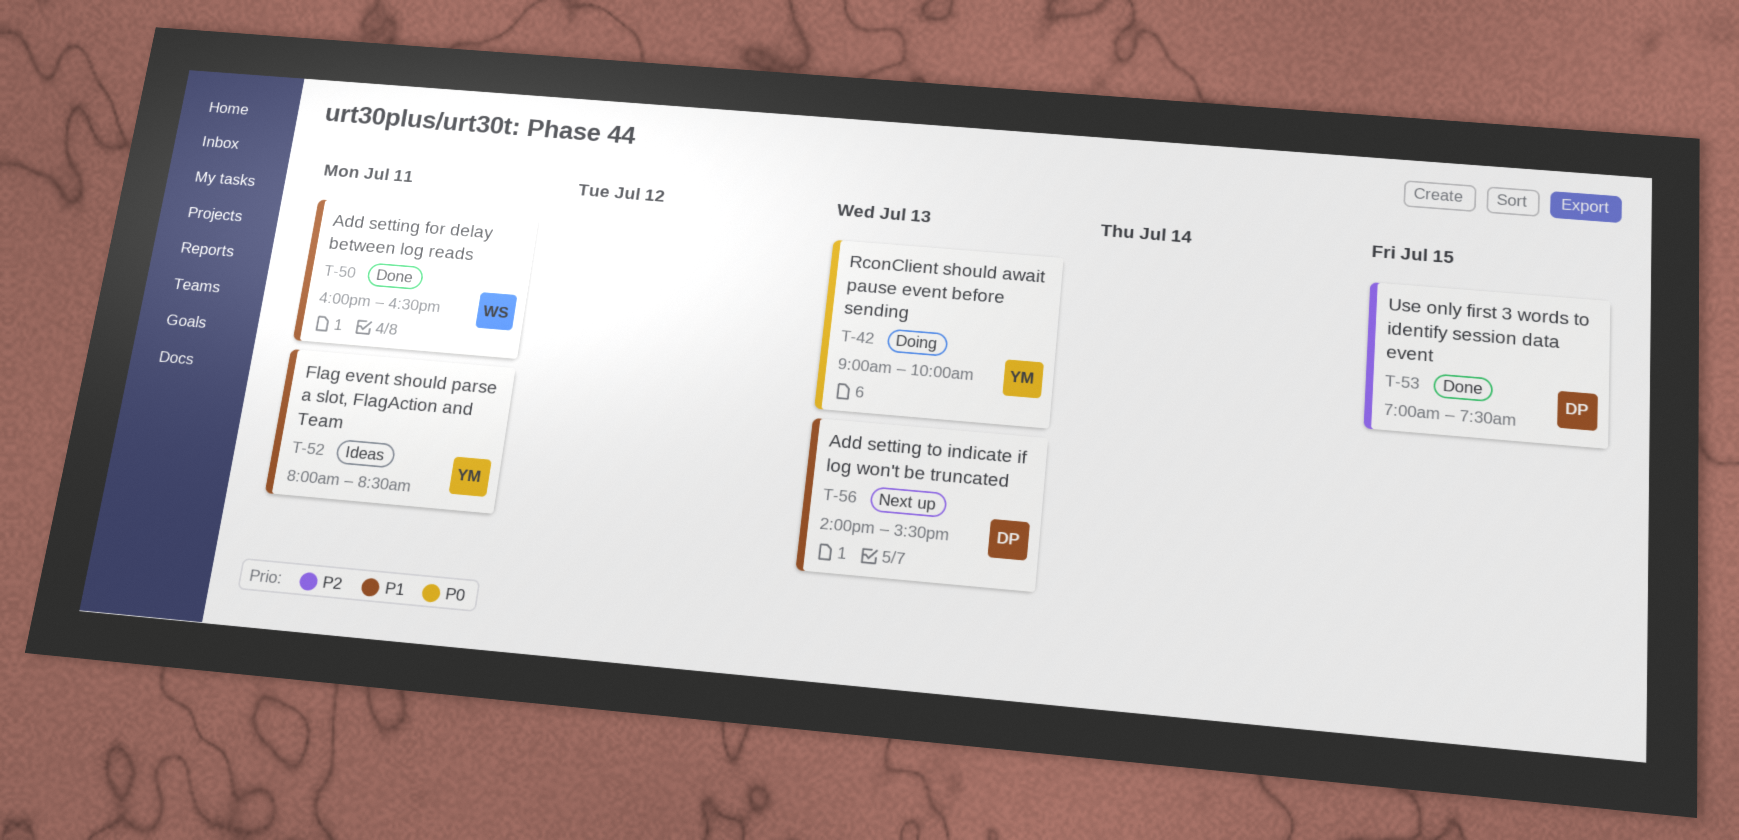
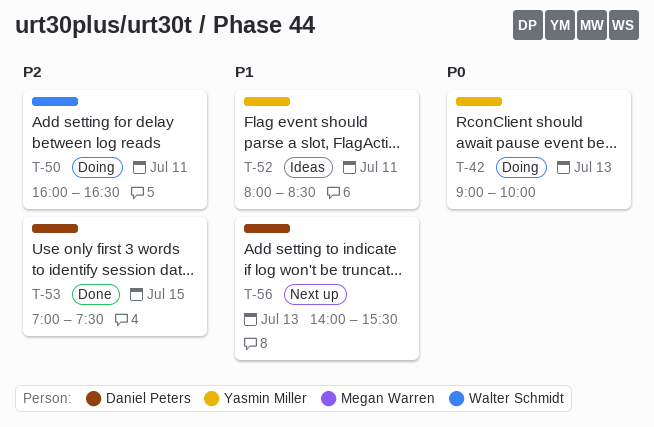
T-50, status: Done -> Doing
T-50, priority: P1 -> P2

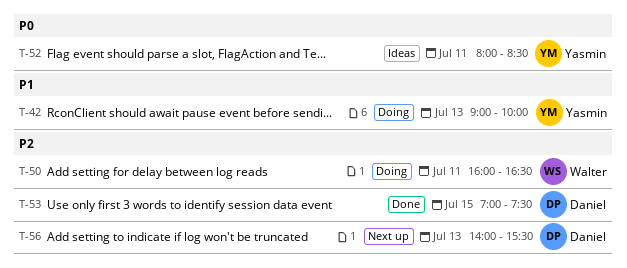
T-42, priority: P0 -> P1
T-52, priority: P1 -> P0
T-56, priority: P1 -> P2

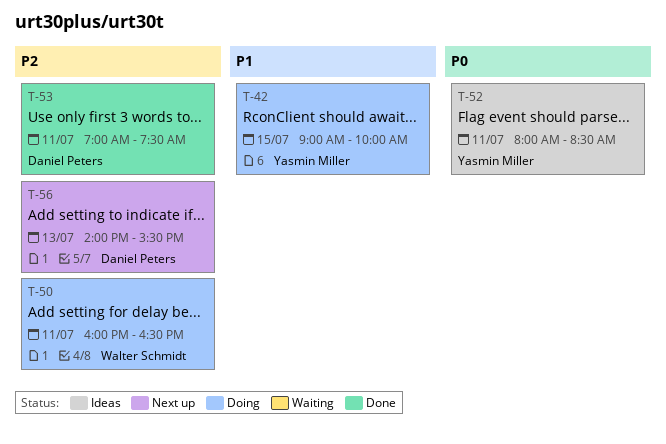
T-42, day: Jul 13 -> Jul 15
T-53, day: Jul 15 -> Jul 11

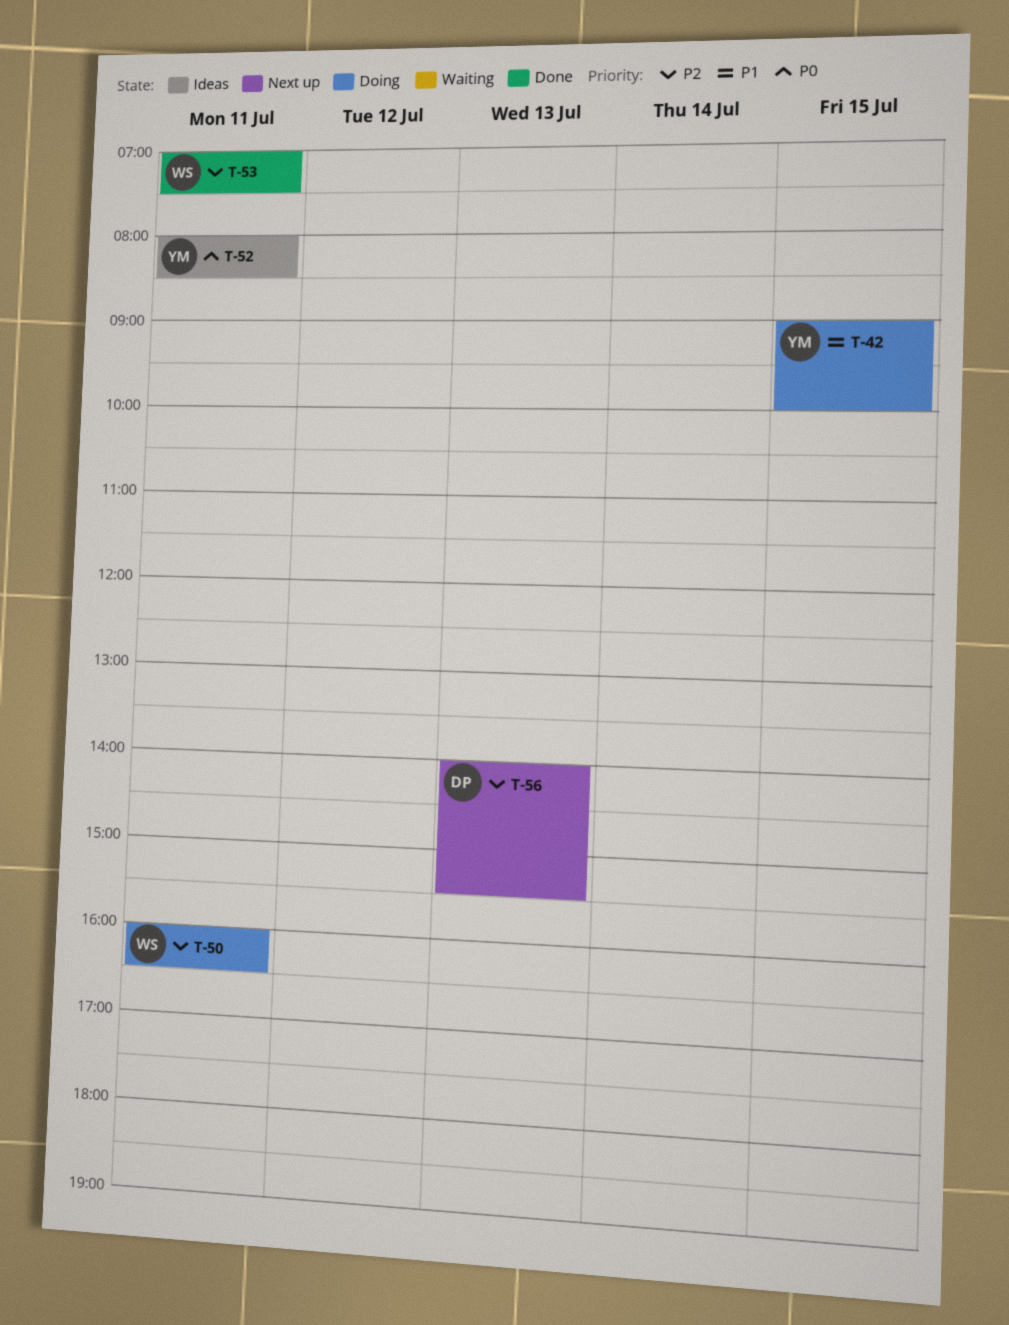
T-53, owner: Daniel Peters -> Walter Schmidt

